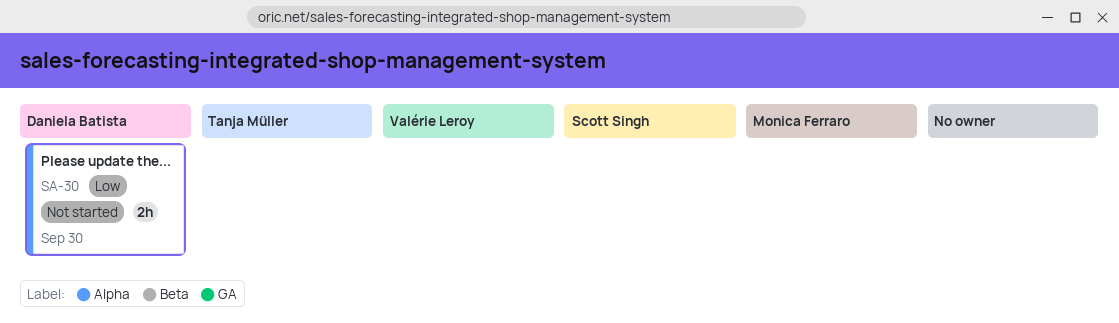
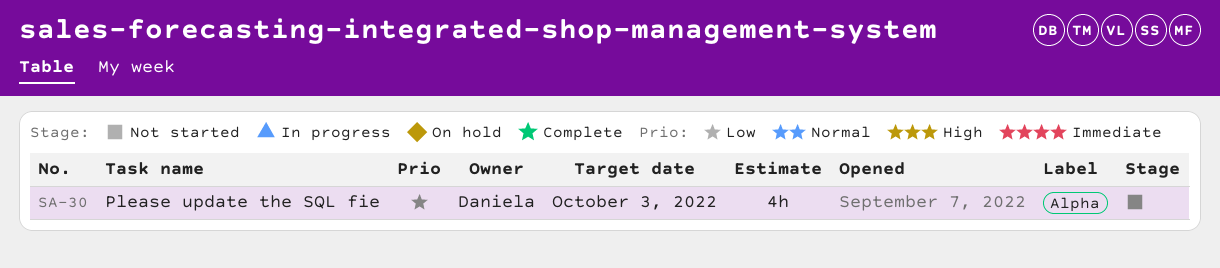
SA-30, estimate: 2h -> 4h
SA-30, due: Sep 30 -> Oct 3

